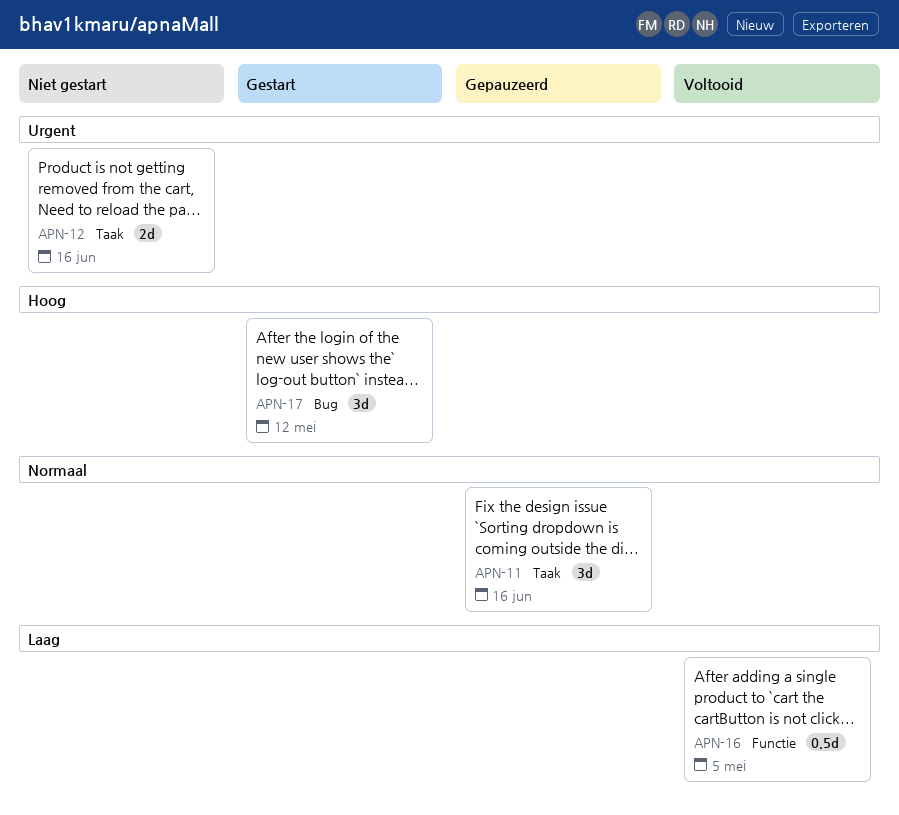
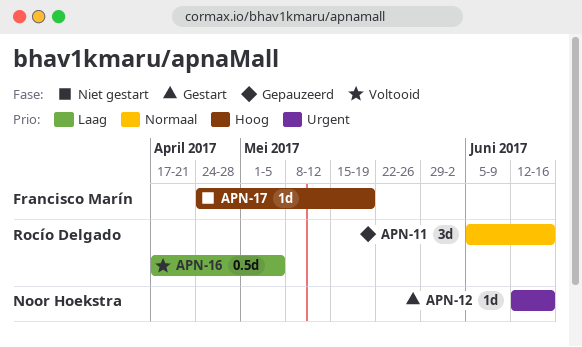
APN-12, status: Niet gestart -> Gestart
APN-12, estimate: 2d -> 1d
APN-17, status: Gestart -> Niet gestart
APN-17, estimate: 3d -> 1d
APN-17, due: May 12 -> May 19

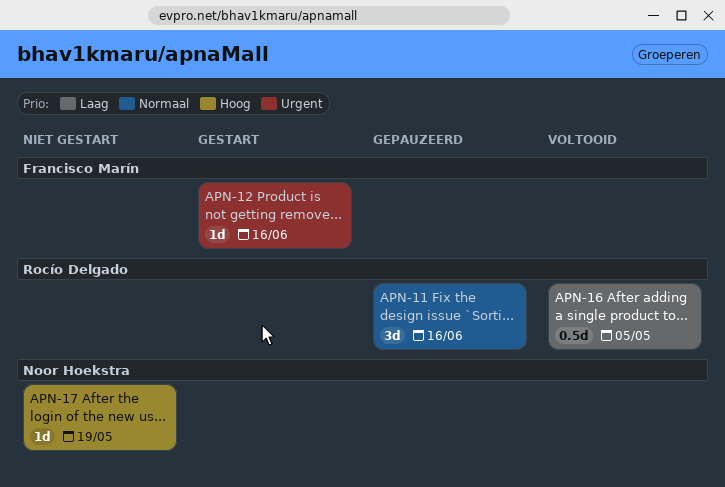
APN-12, owner: Noor Hoekstra -> Francisco Marín
APN-17, owner: Francisco Marín -> Noor Hoekstra

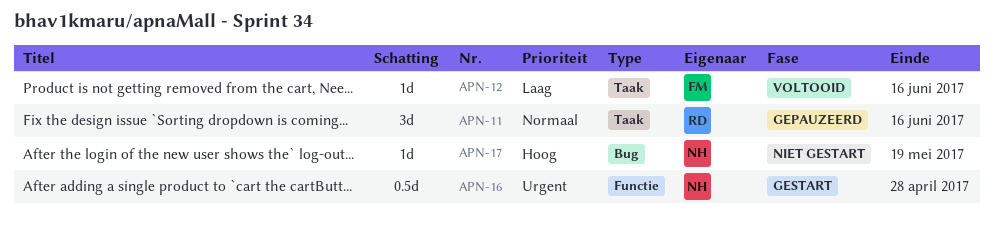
APN-12, status: Gestart -> Voltooid
APN-12, priority: Urgent -> Laag
APN-16, status: Voltooid -> Gestart
APN-16, owner: Rocío Delgado -> Noor Hoekstra
APN-16, priority: Laag -> Urgent
APN-16, due: May 5 -> Apr 28

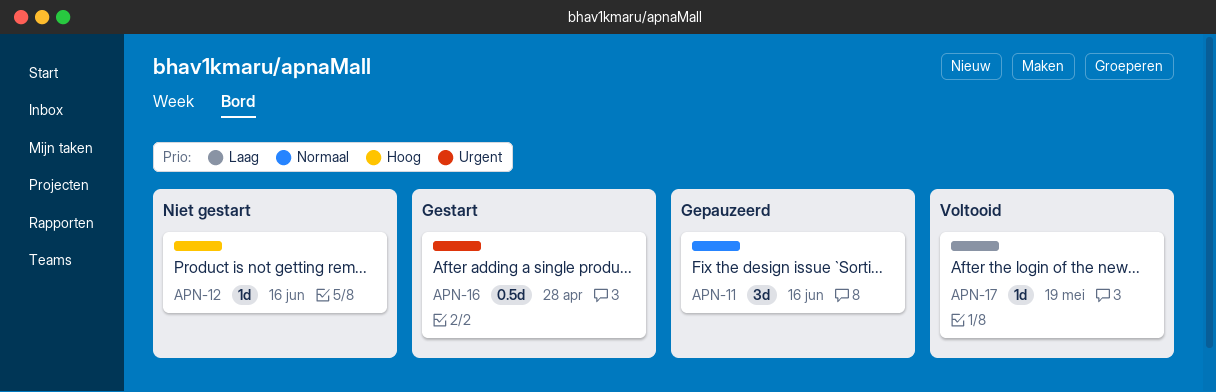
APN-12, status: Voltooid -> Niet gestart
APN-12, priority: Laag -> Hoog
APN-17, status: Niet gestart -> Voltooid
APN-17, priority: Hoog -> Laag

